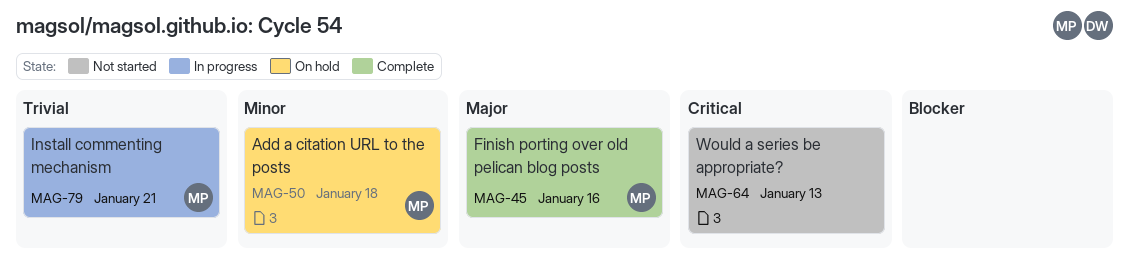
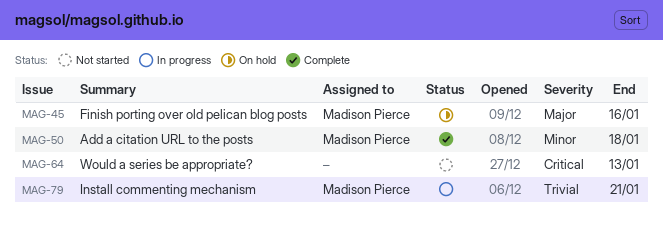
MAG-45, status: Complete -> On hold
MAG-50, status: On hold -> Complete

